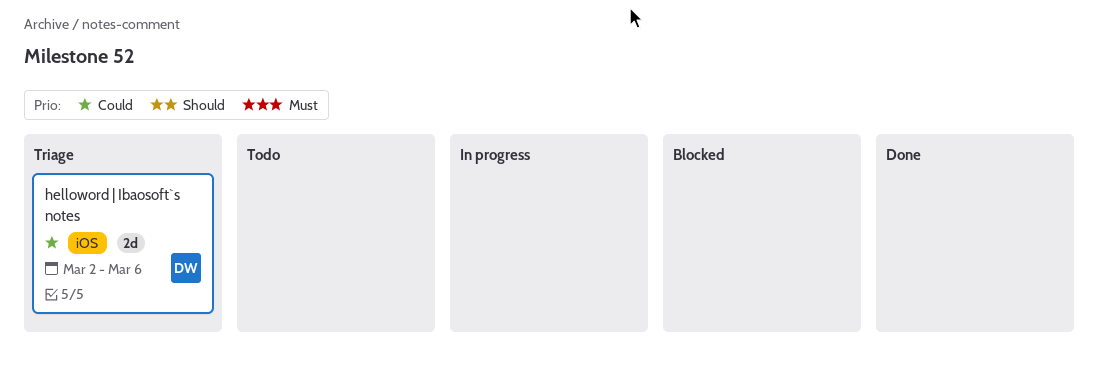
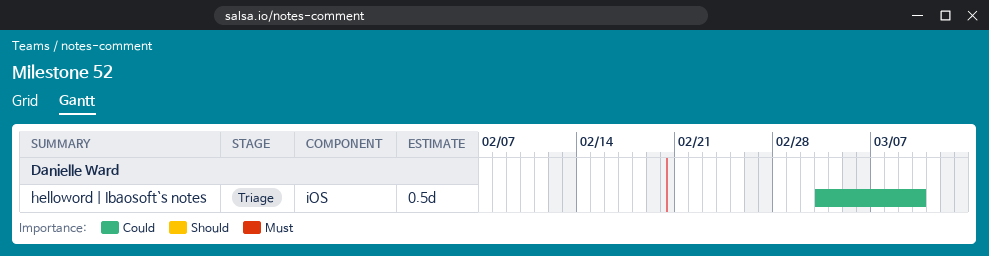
helloword | Ibaosoft`s notes, estimate: 2d -> 0.5d
helloword | Ibaosoft`s notes, start: Mar 2 -> Mar 3
helloword | Ibaosoft`s notes, due: Mar 6 -> Mar 10

